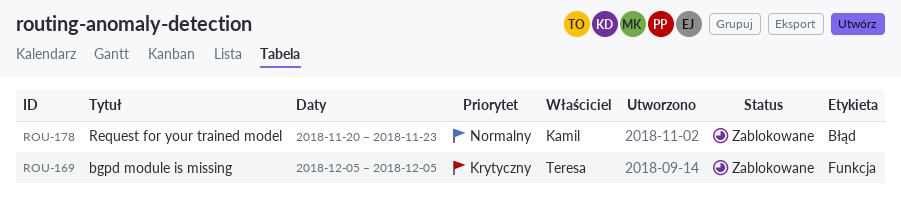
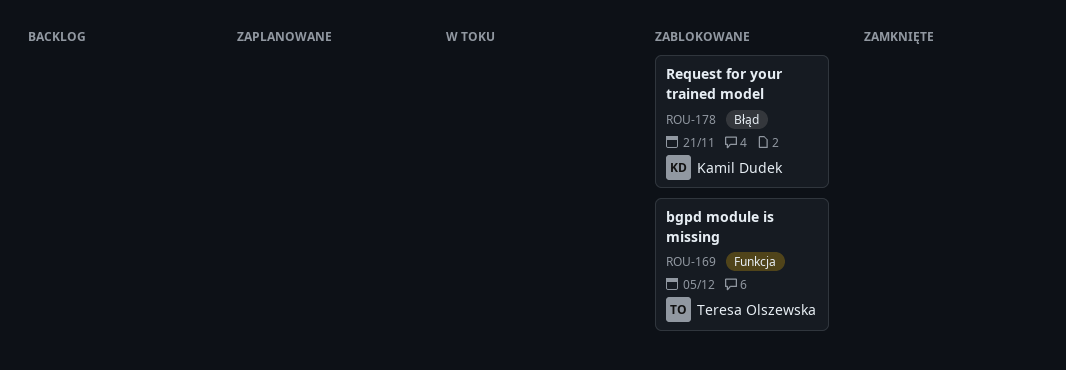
ROU-178, due: Nov 23 -> Nov 21

